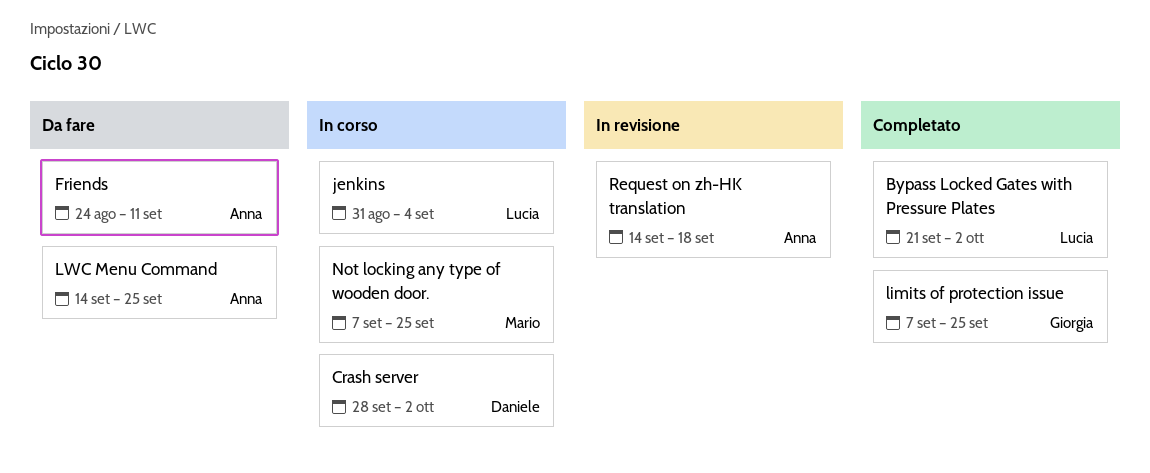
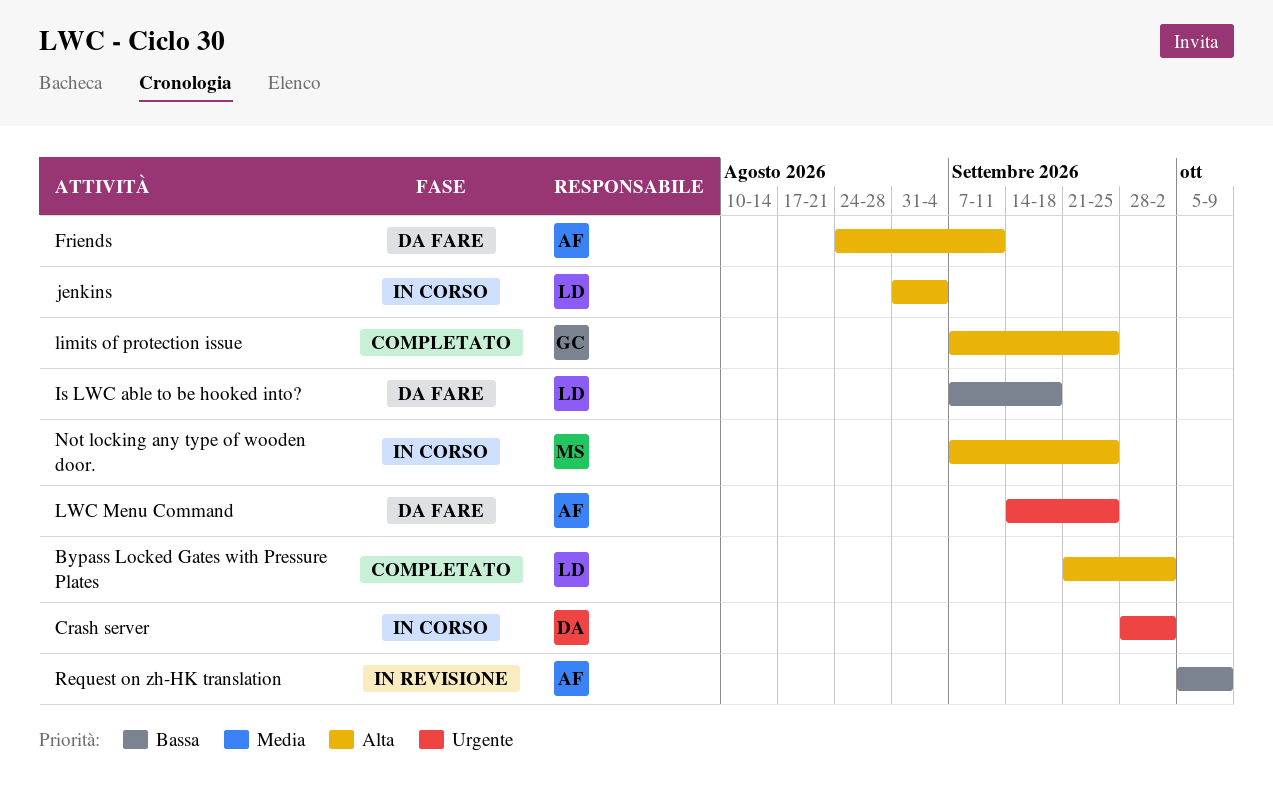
Is LWC able to be hooked into?: none -> present
Request on zh-HK translation, start: Sep 14 -> Oct 5
Request on zh-HK translation, due: Sep 18 -> Oct 9

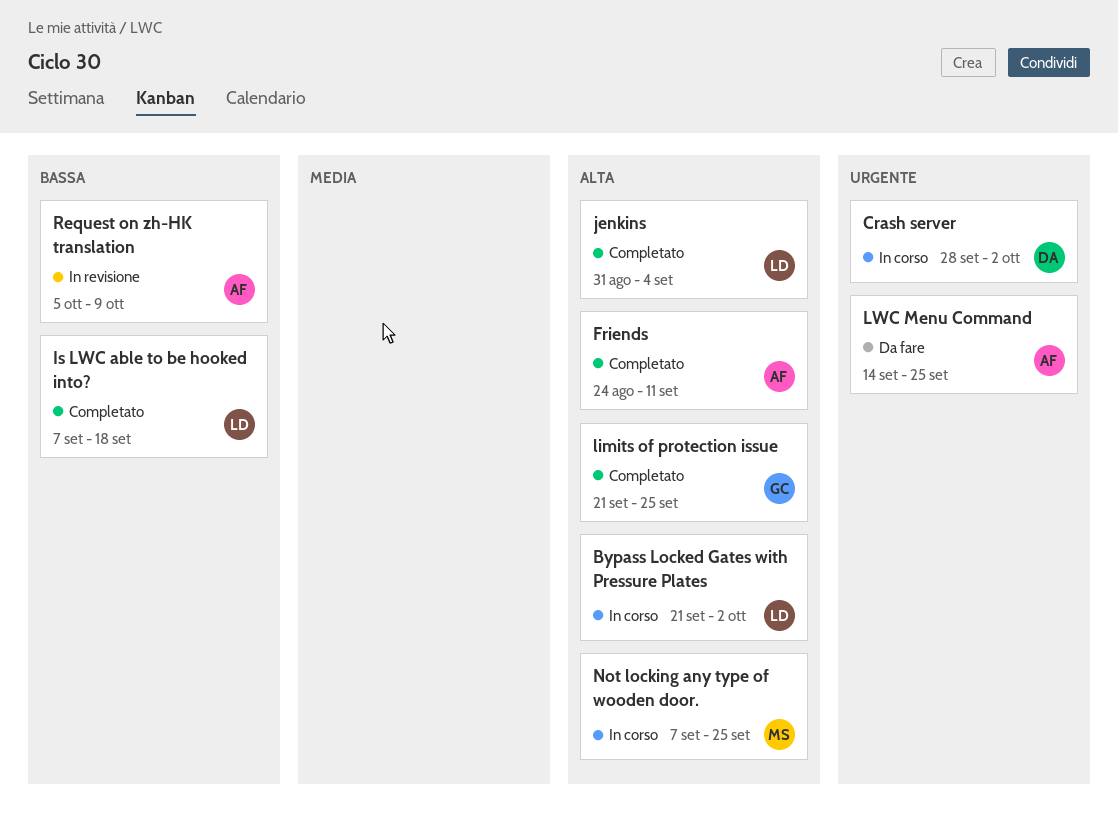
Bypass Locked Gates with Pressure Plates, status: Completato -> In corso
Friends, status: Da fare -> Completato
Is LWC able to be hooked into?, status: Da fare -> Completato
jenkins, status: In corso -> Completato
limits of protection issue, start: Sep 7 -> Sep 21

